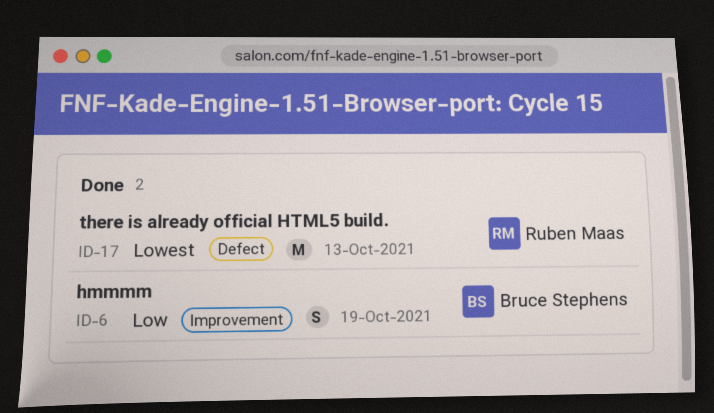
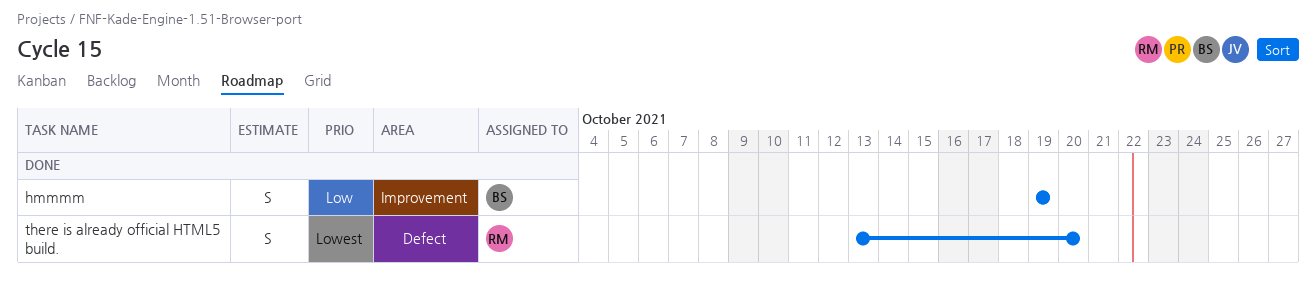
there is already official HTML5 build., estimate: M -> S
there is already official HTML5 build., due: Oct 13 -> Oct 20

